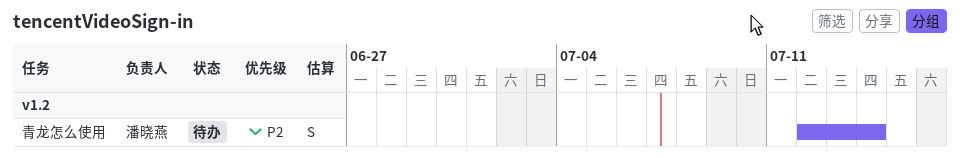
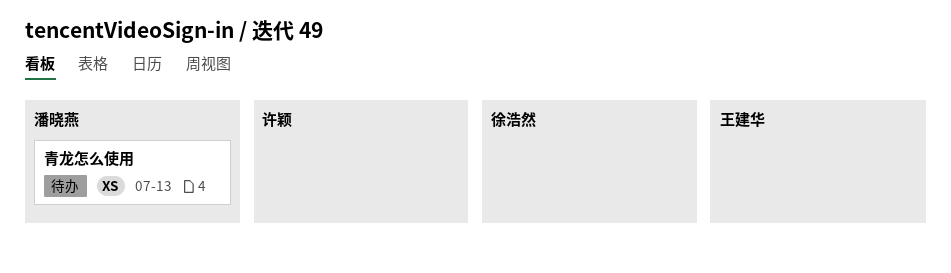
青龙怎么使用, estimate: S -> XS
青龙怎么使用, due: Jul 14 -> Jul 13

